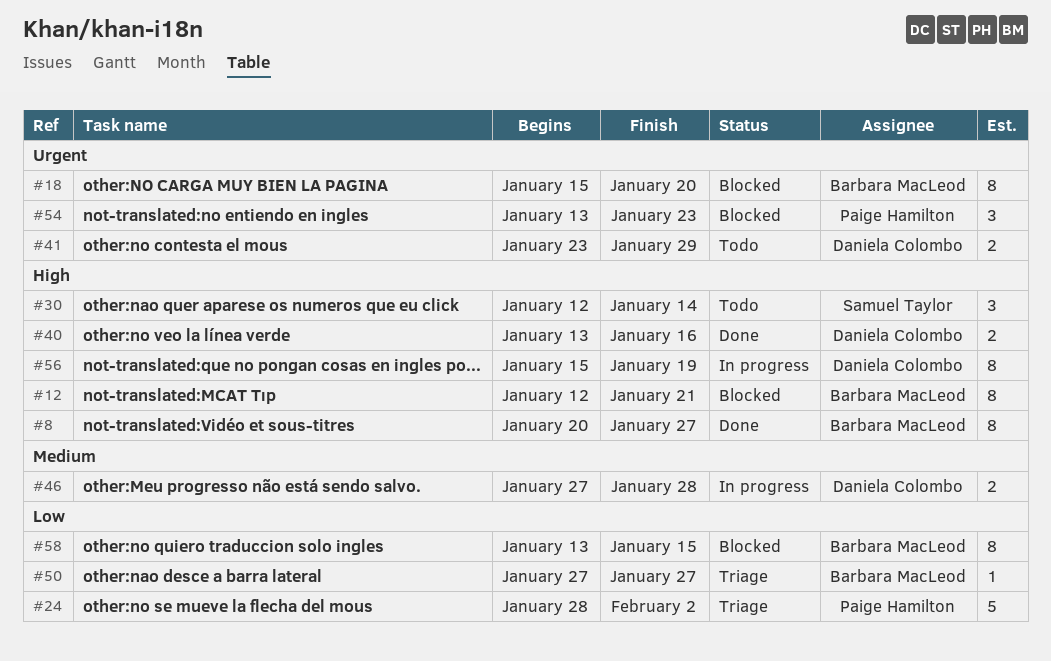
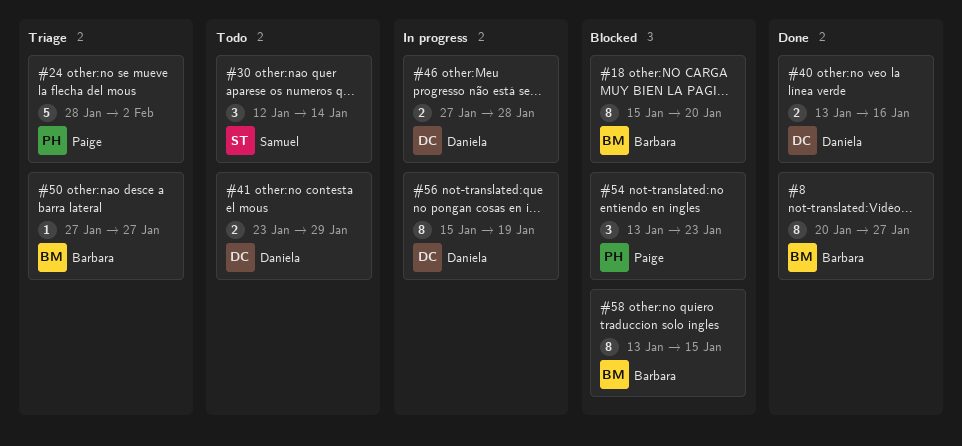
#12: present -> none

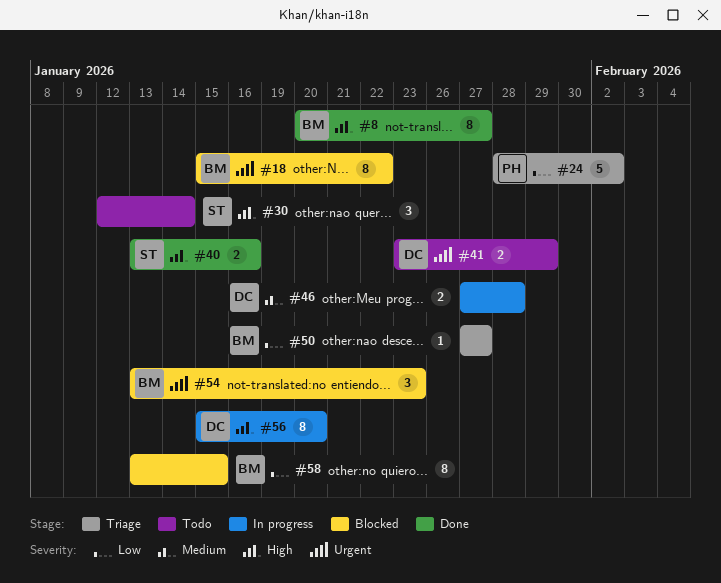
#18, due: Jan 20 -> Jan 22
#40, owner: Daniela -> Samuel
#54, owner: Paige -> Barbara
#56, due: Jan 19 -> Jan 20

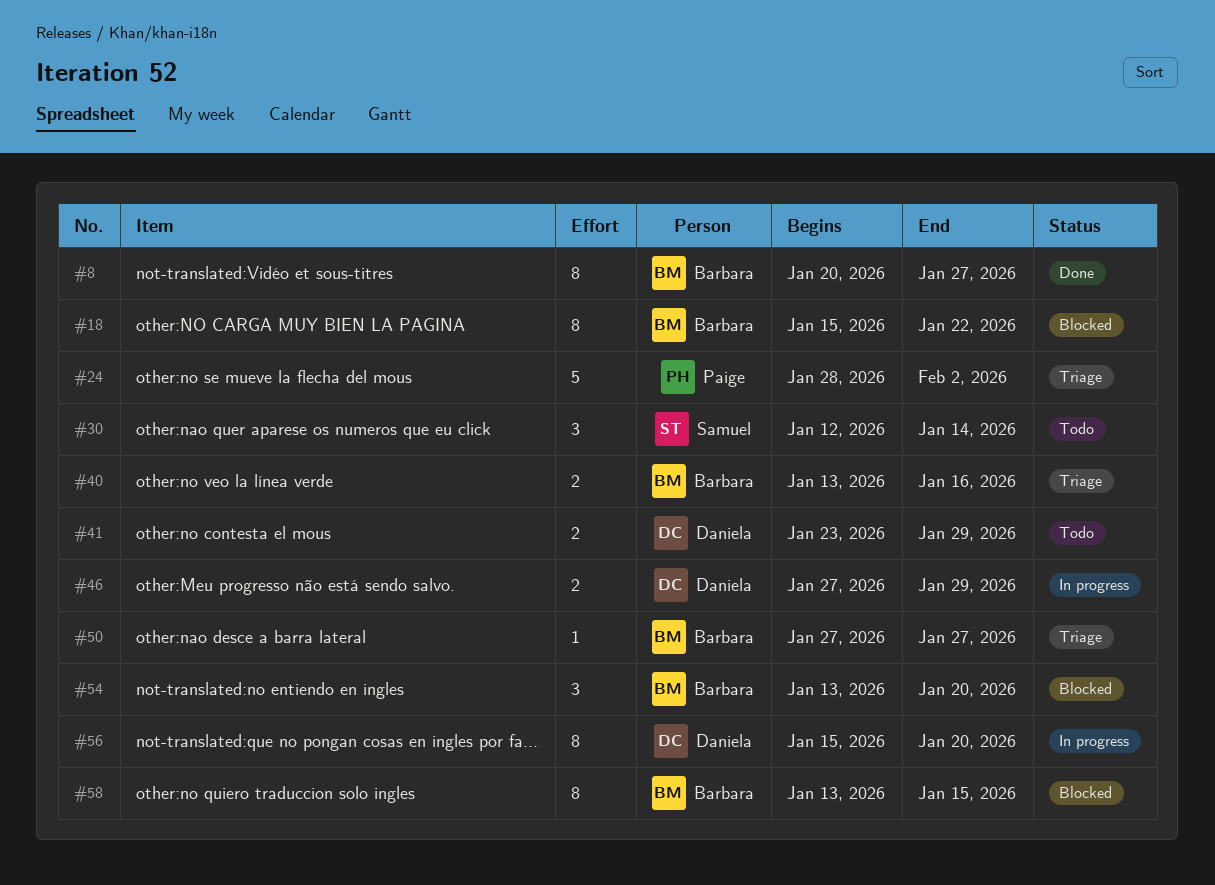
#40, status: Done -> Triage
#40, owner: Samuel -> Barbara
#46, due: Jan 28 -> Jan 29
#54, due: Jan 23 -> Jan 20

